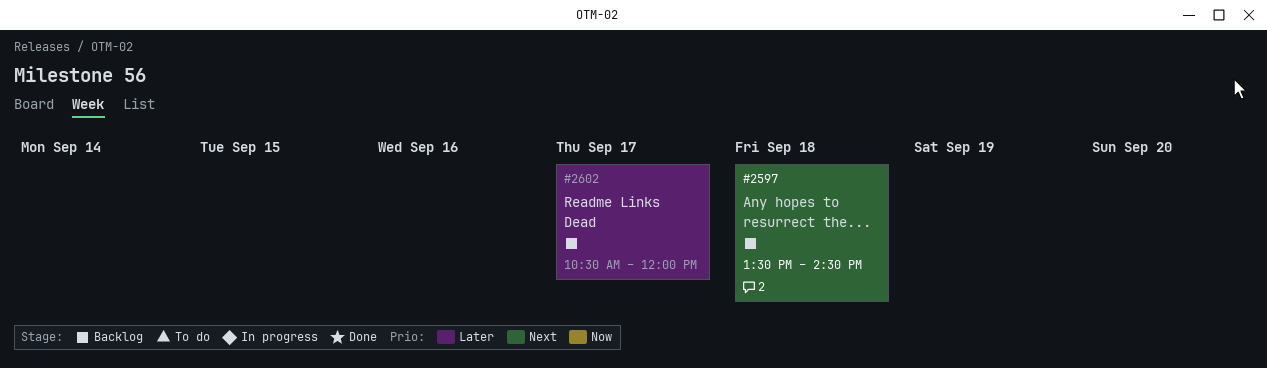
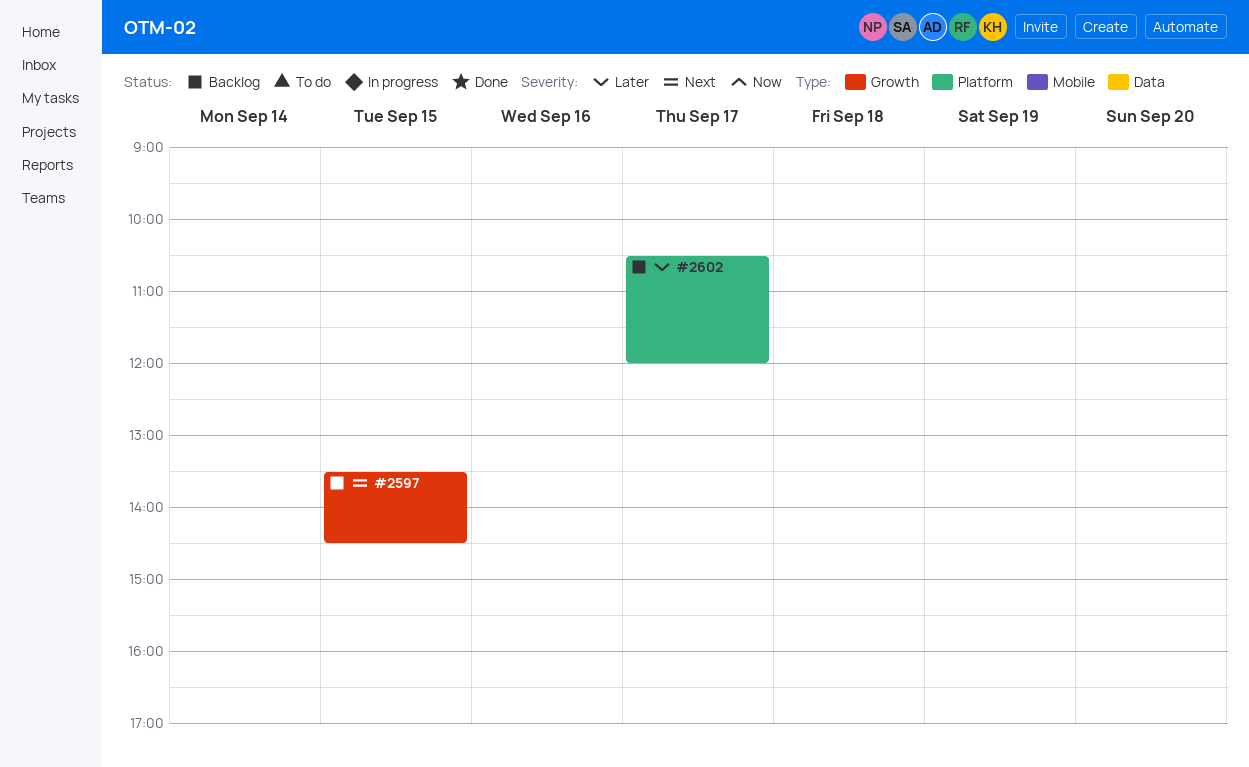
#2597, day: Sep 18 -> Sep 15

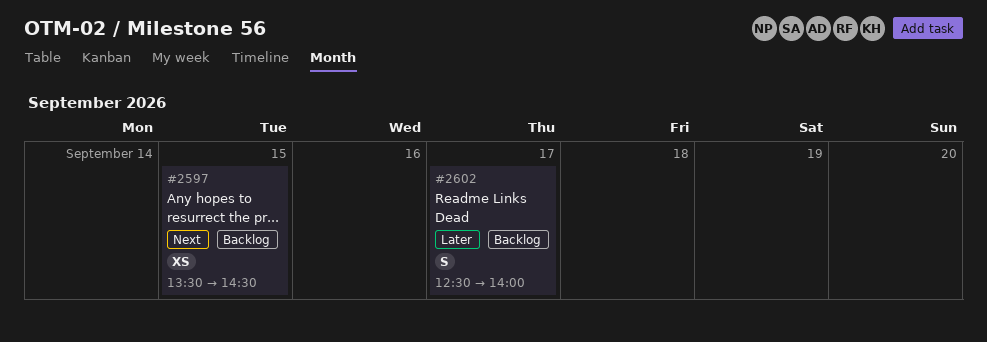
#2602, begins: 10:30 -> 12:30
#2602, ends: 12:00 -> 14:00

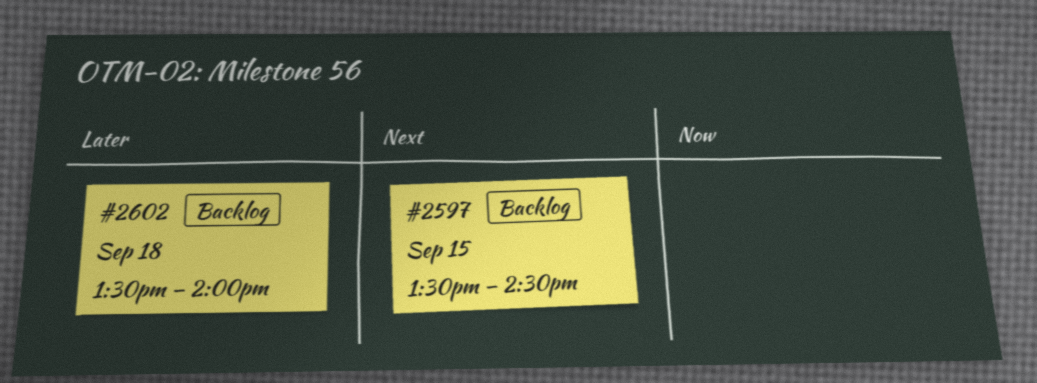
#2602, day: Sep 17 -> Sep 18
#2602, begins: 12:30 -> 13:30

